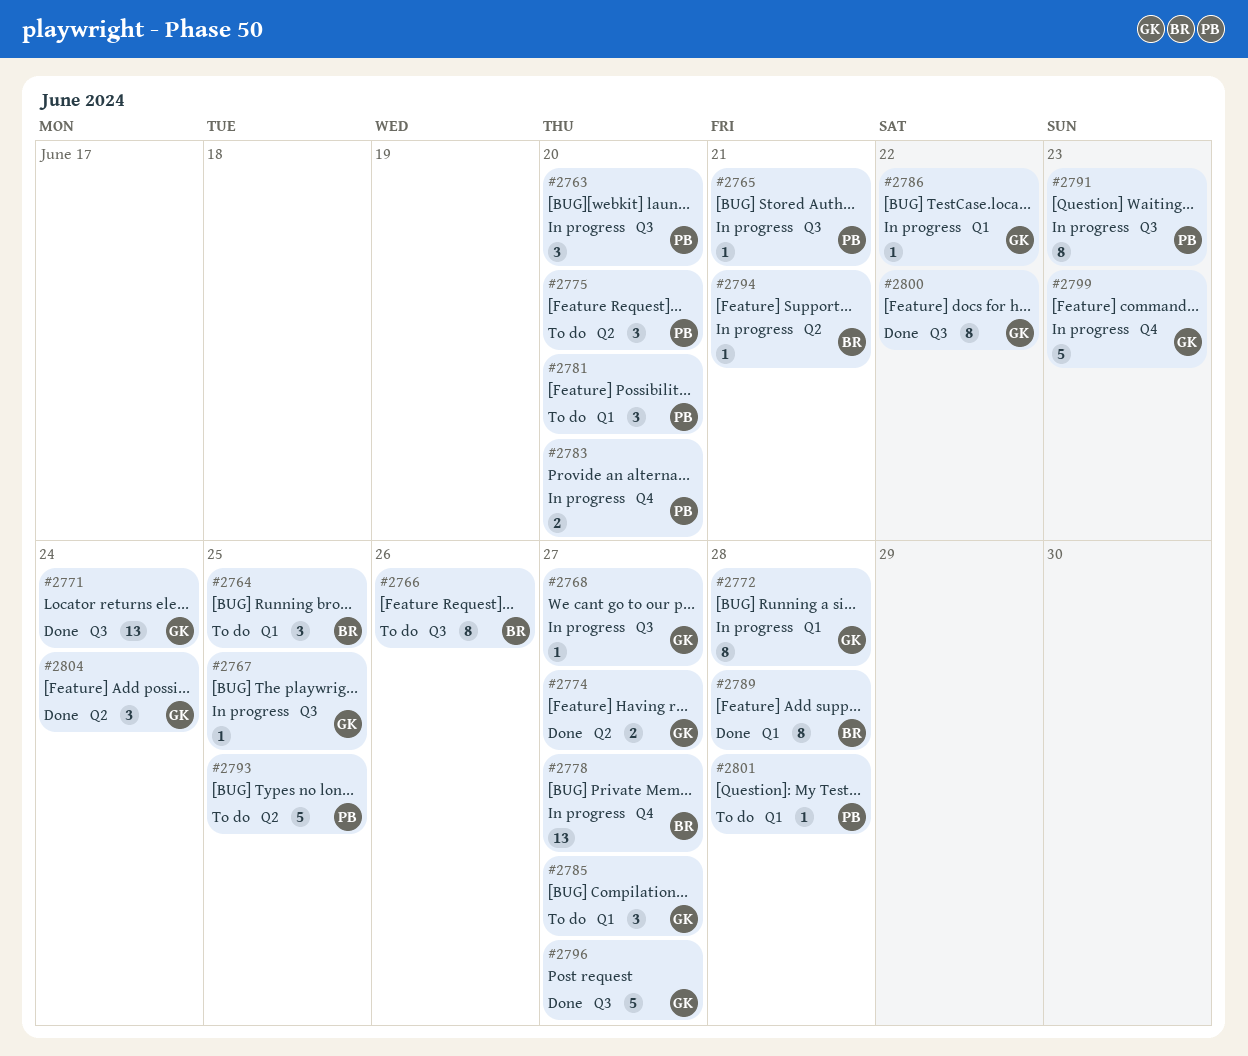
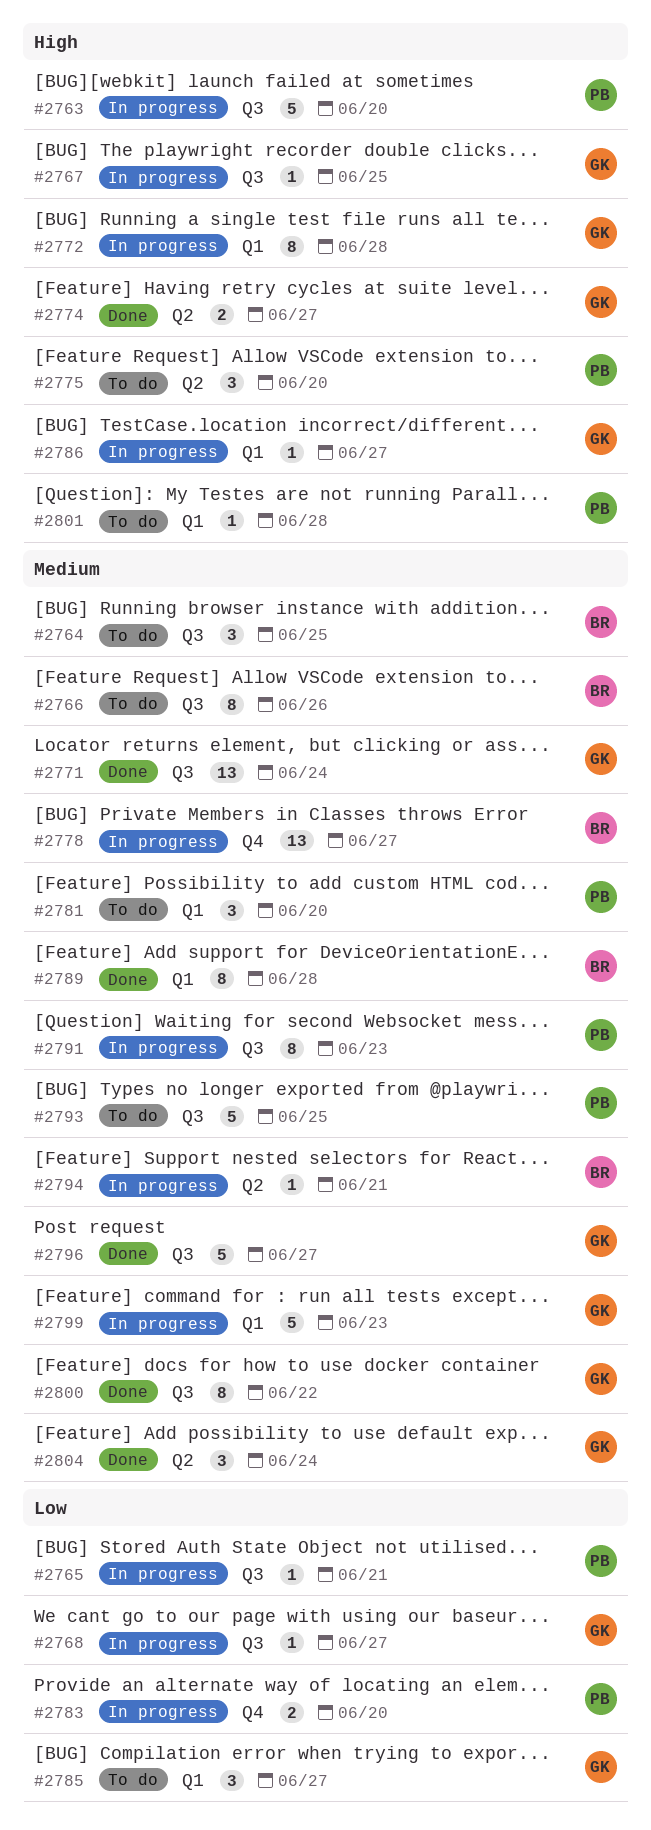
#2763, estimate: 3 -> 5
#2764, label: Q1 -> Q3
#2786, due: Jun 22 -> Jun 27
#2793, label: Q2 -> Q3
#2799, label: Q4 -> Q1

